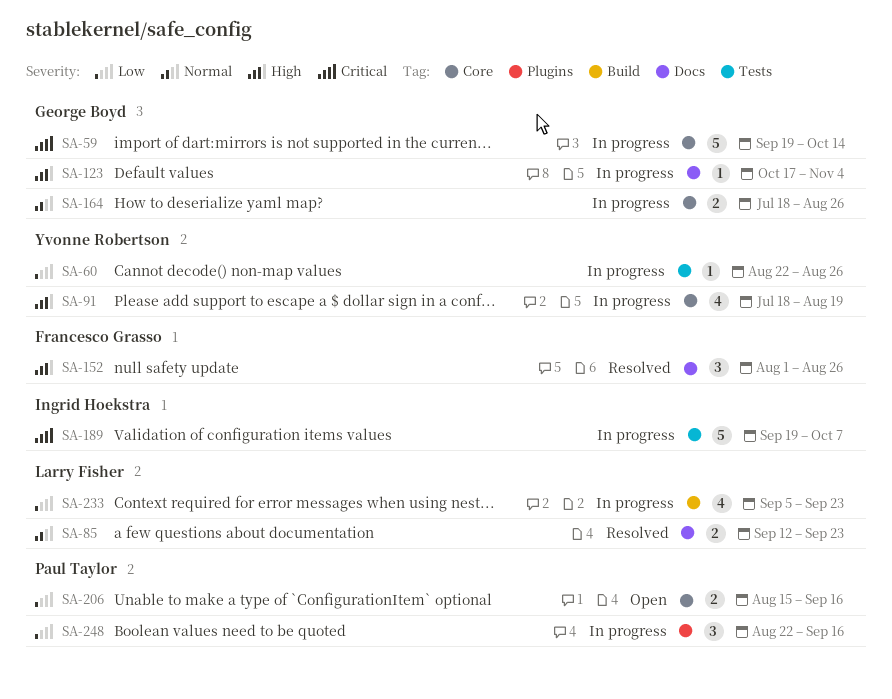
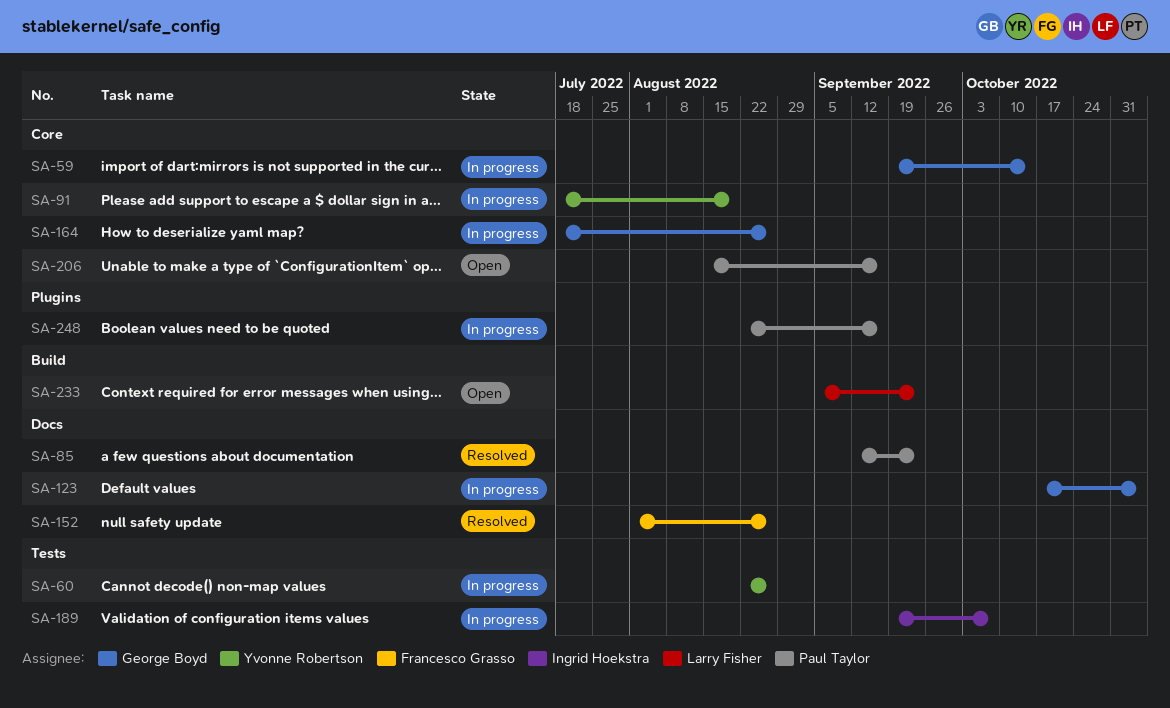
SA-85, owner: Larry Fisher -> Paul Taylor
SA-233, status: In progress -> Open

